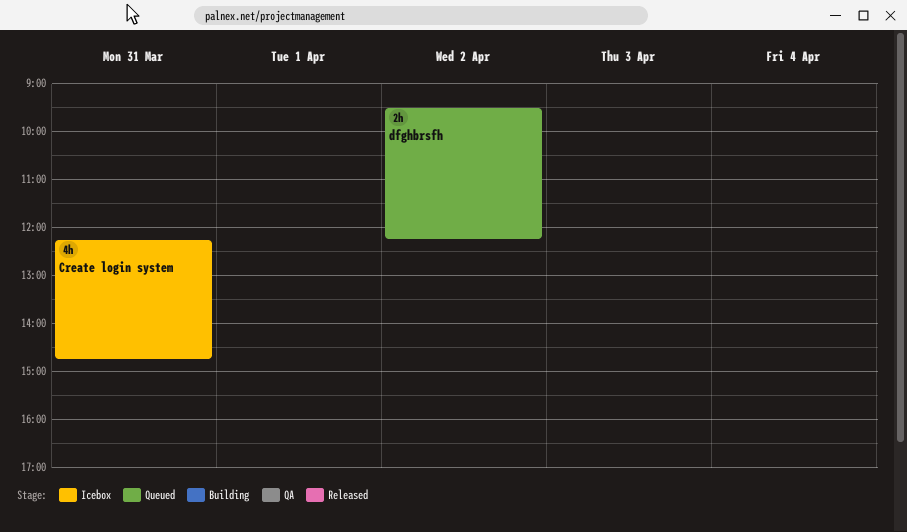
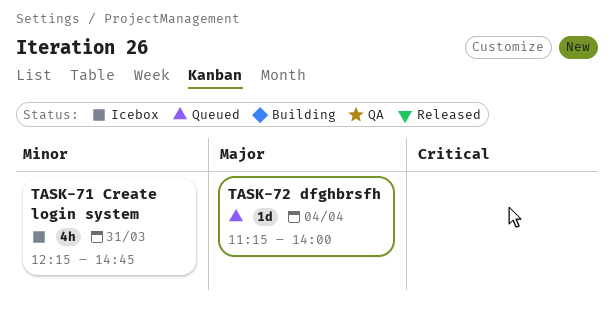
dfghbrsfh, estimate: 2h -> 1d
dfghbrsfh, day: Apr 2 -> Apr 4
dfghbrsfh, begins: 09:30 -> 11:15
dfghbrsfh, ends: 12:15 -> 14:00

